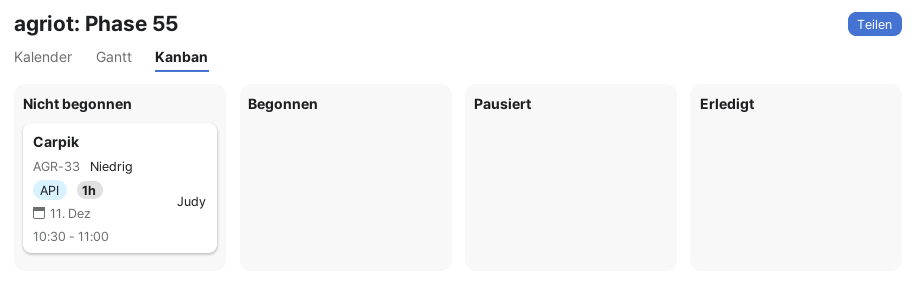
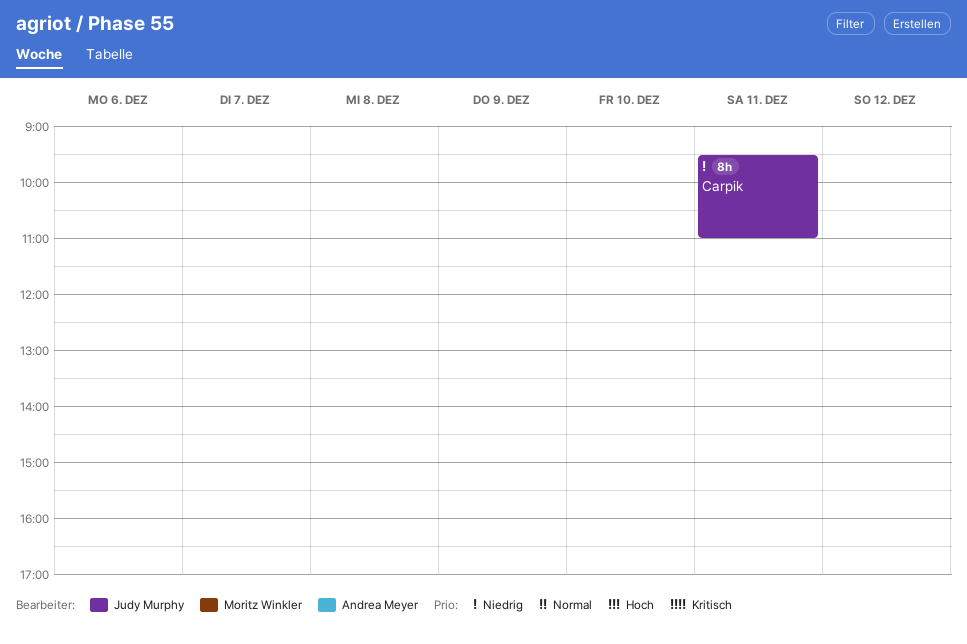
Carpik, estimate: 1h -> 8h
Carpik, begins: 10:30 -> 09:30

